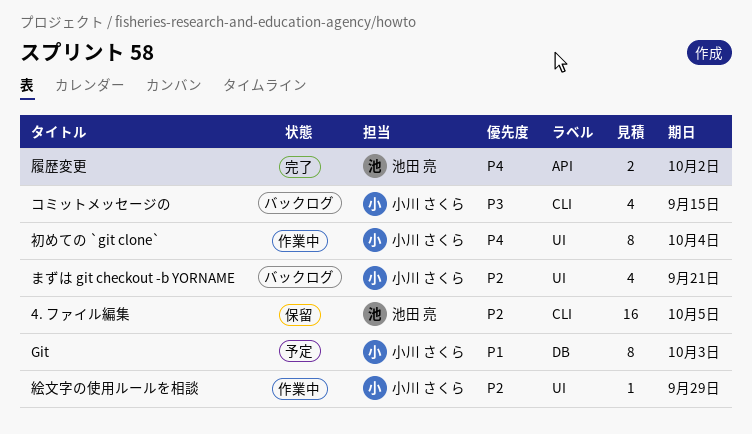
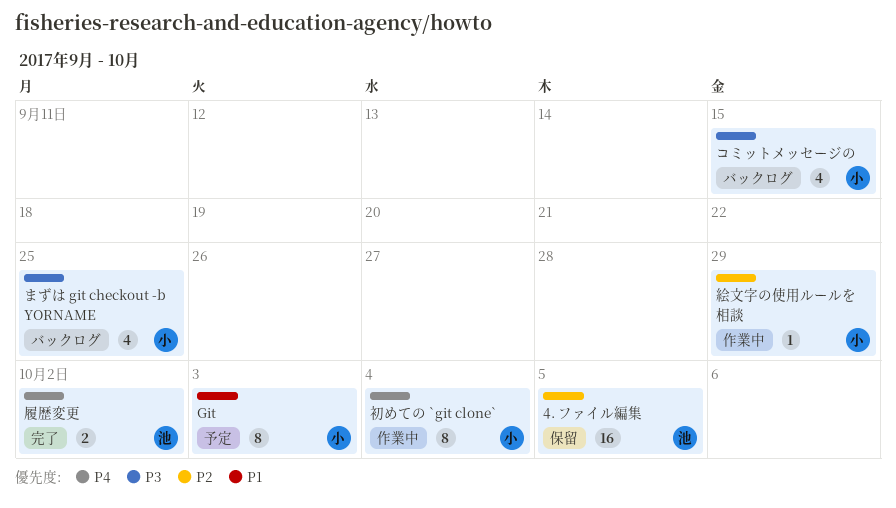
まずは git checkout -b YORNAME, priority: P2 -> P3
まずは git checkout -b YORNAME, due: Sep 21 -> Sep 25

